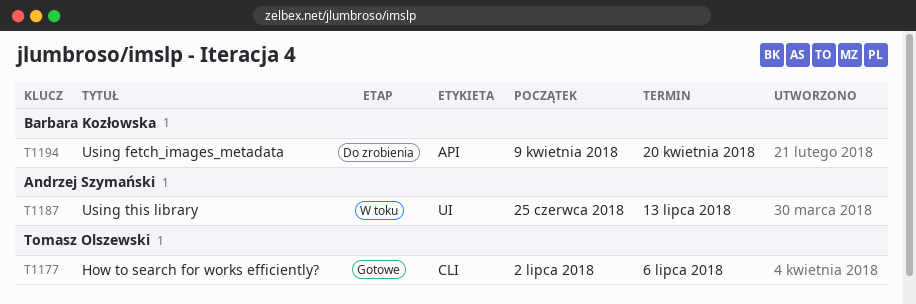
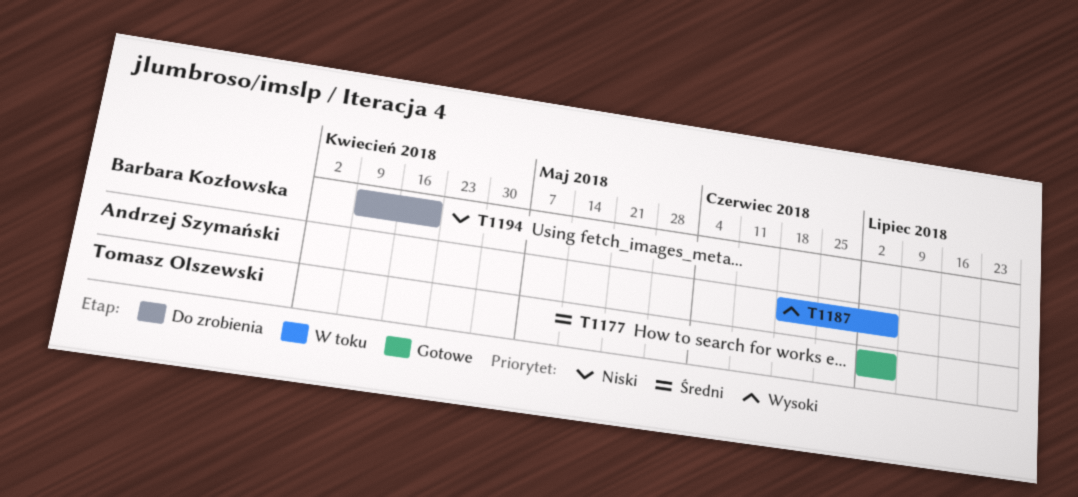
T1187, start: Jun 25 -> Jun 18
T1187, due: Jul 13 -> Jul 6

